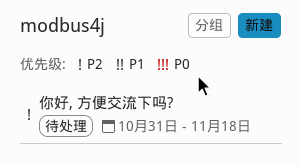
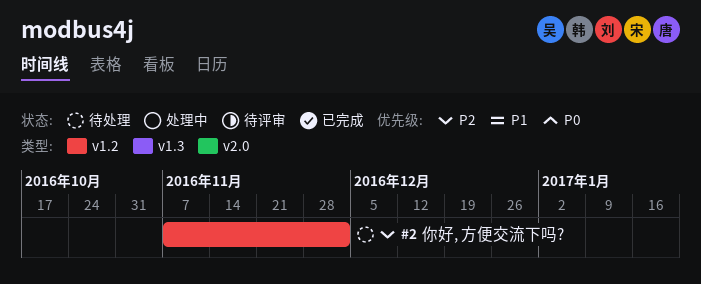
你好, 方便交流下吗?, start: Oct 31 -> Nov 7
你好, 方便交流下吗?, due: Nov 18 -> Dec 2

